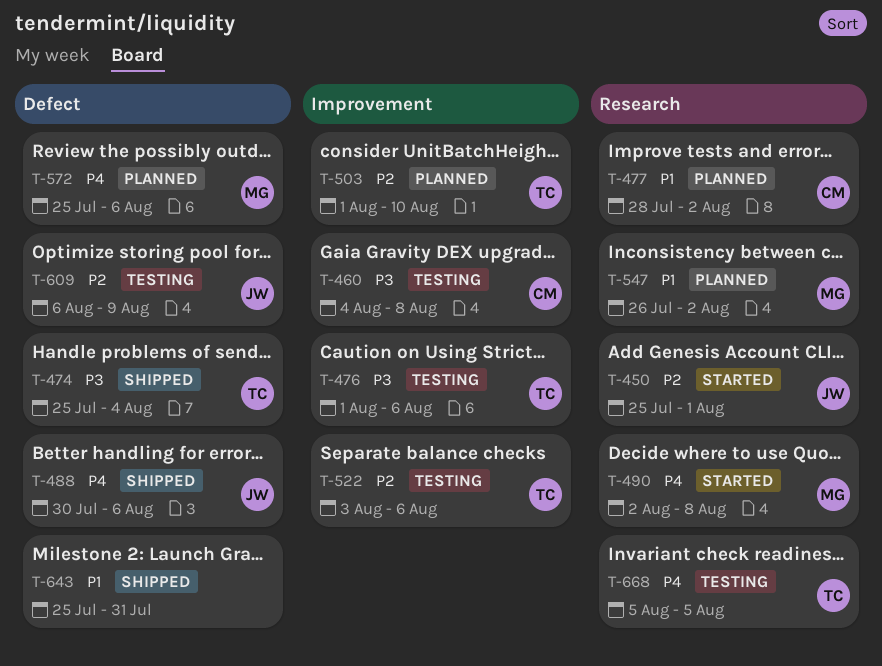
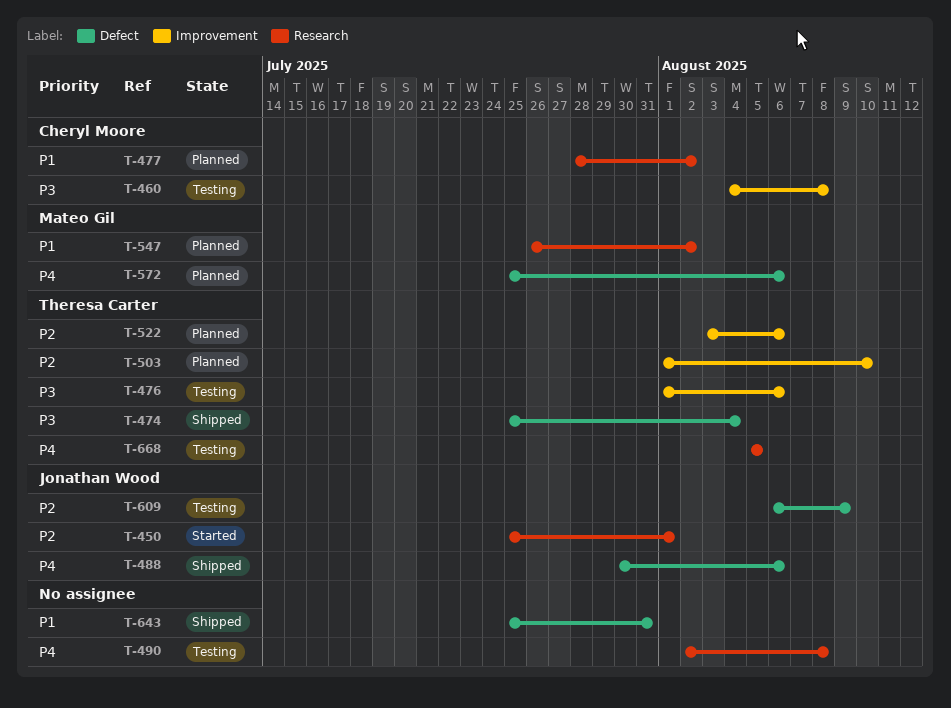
T-490, status: Started -> Testing
T-490, owner: Mateo Gil -> none
T-522, status: Testing -> Planned

